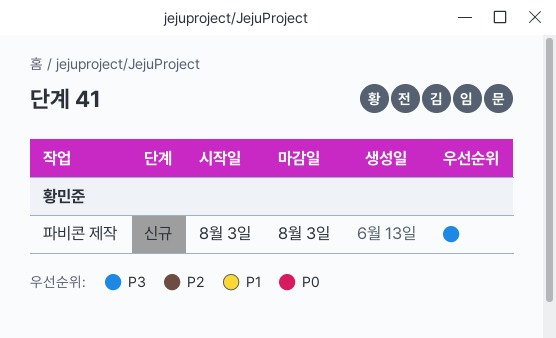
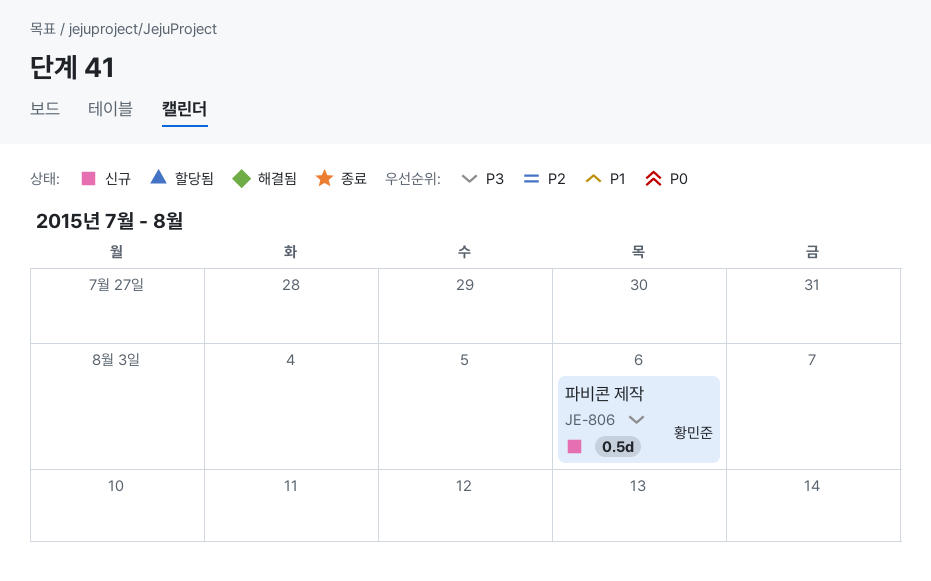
파비콘 제작, due: Aug 3 -> Aug 6

